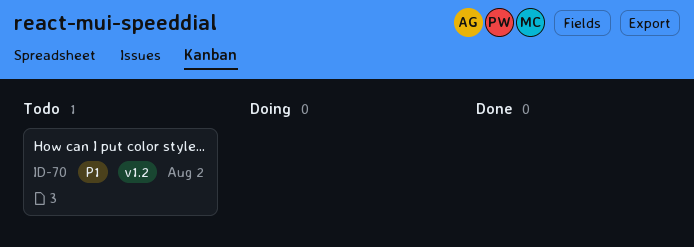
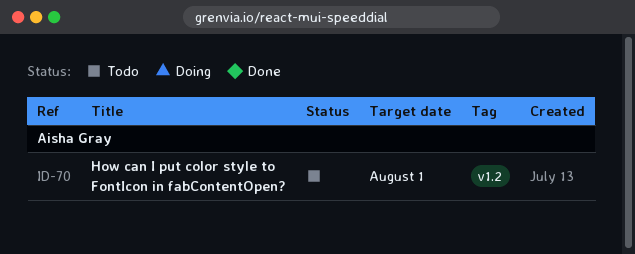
ID-70, due: Aug 2 -> Aug 1

